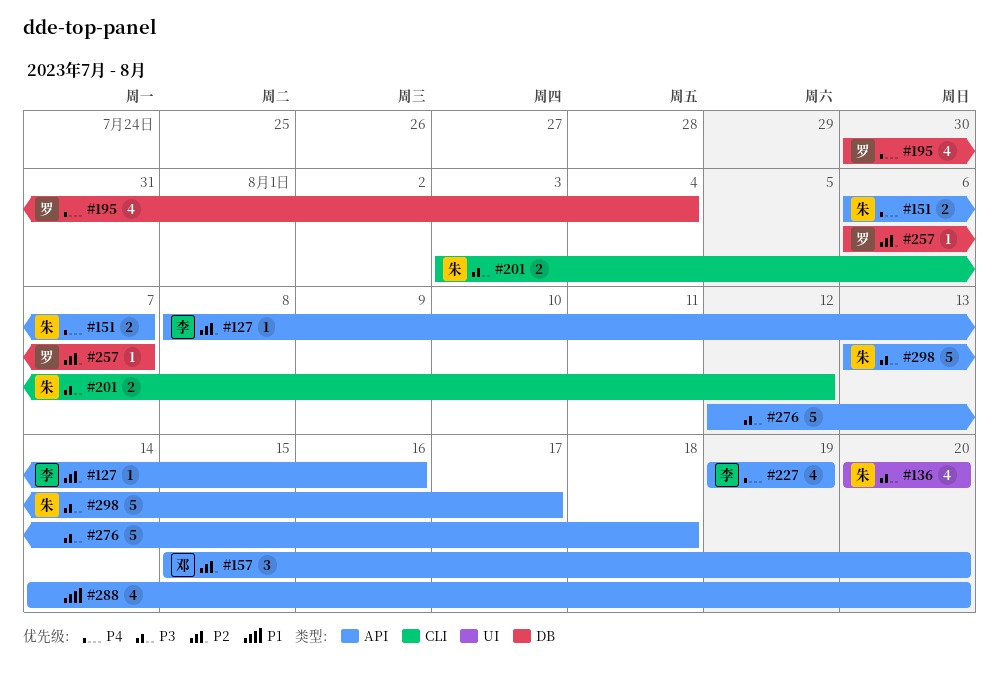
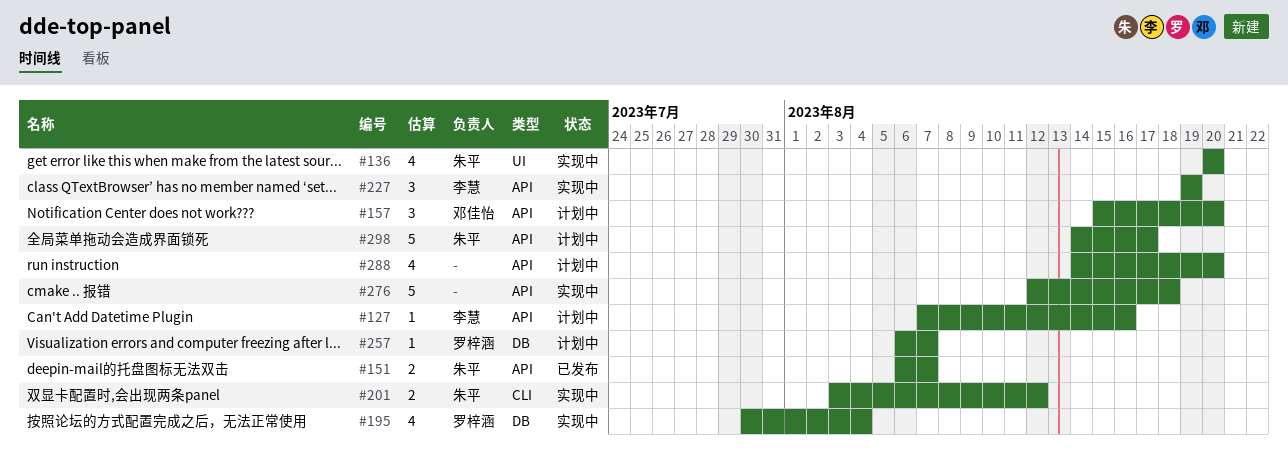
#127, start: Aug 8 -> Aug 7
#227, estimate: 4 -> 3
#298, start: Aug 13 -> Aug 14

